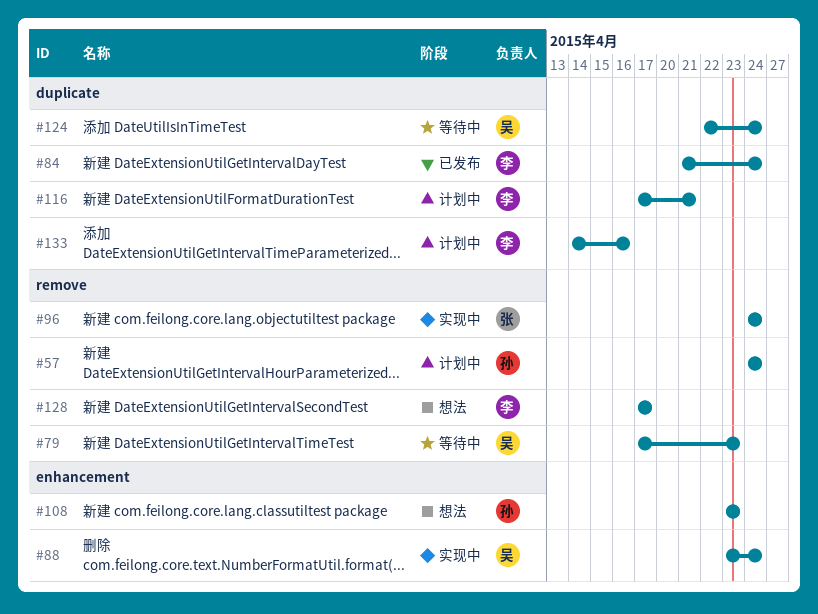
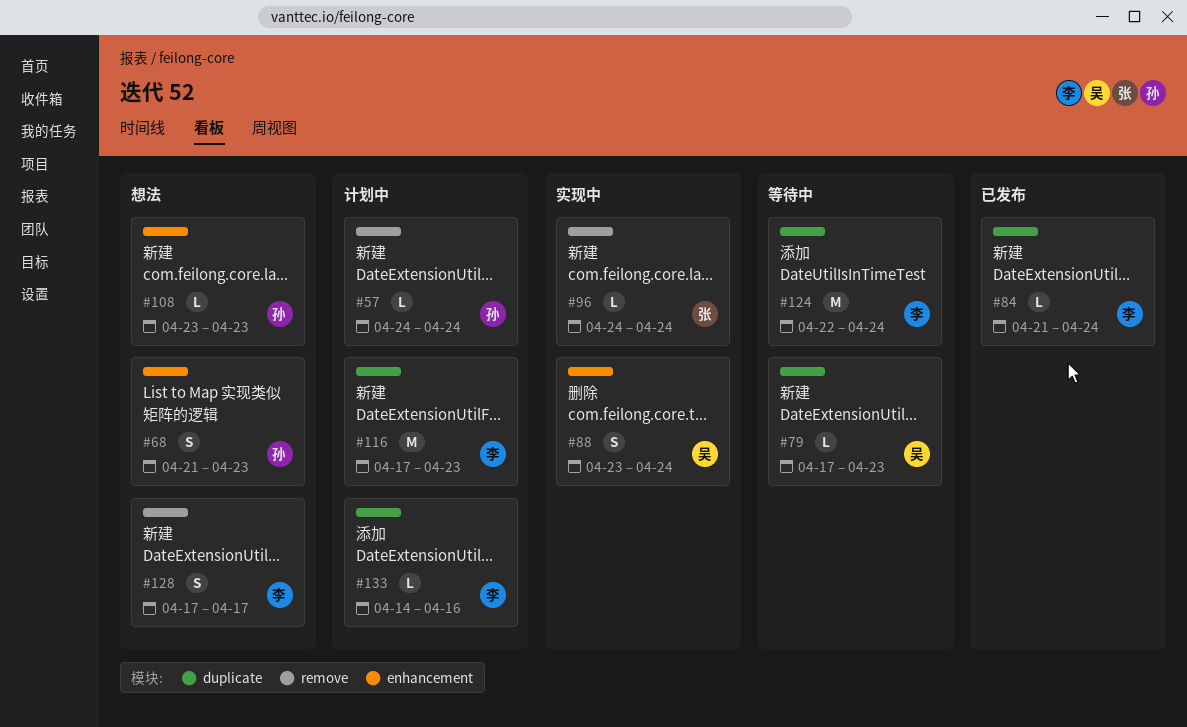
#68: none -> present
#79, label: remove -> duplicate
#116, due: Apr 21 -> Apr 23
#124, owner: 吴 -> 李

